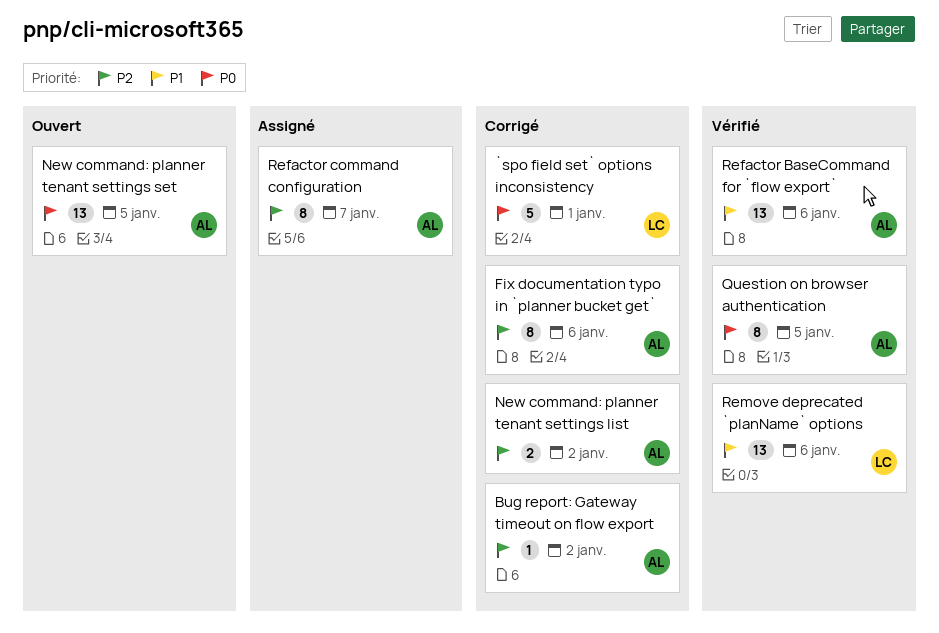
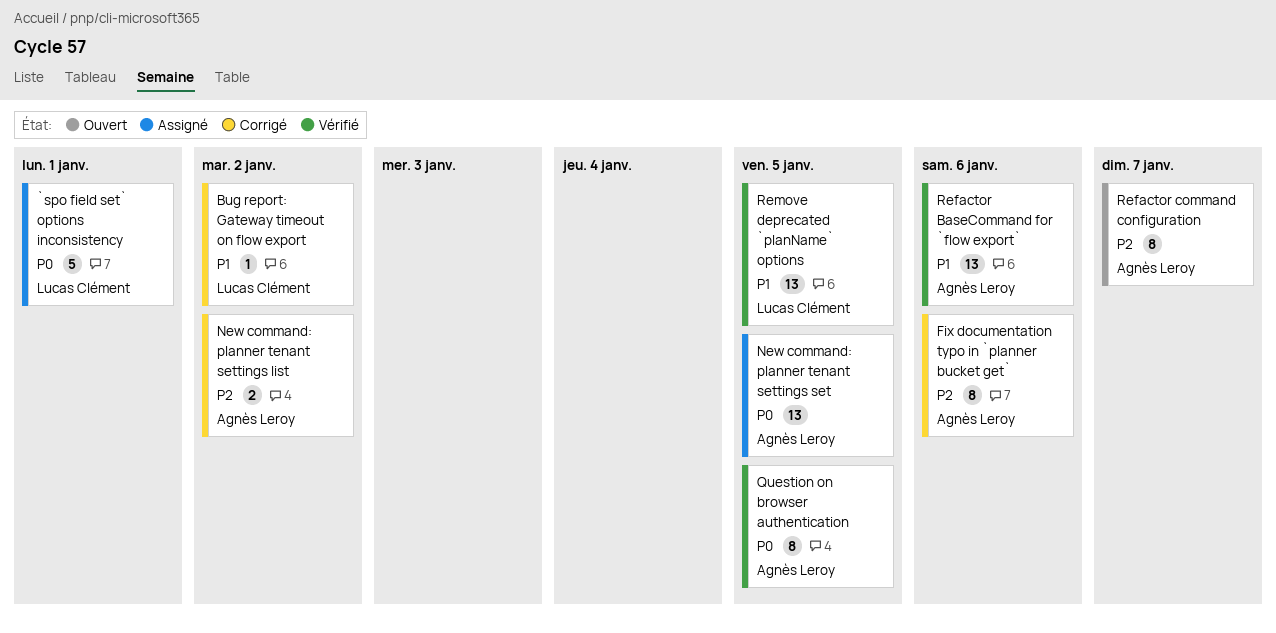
`spo field set` options inconsistency, status: Corrigé -> Assigné
Bug report: Gateway timeout on flow export, owner: Agnès Leroy -> Lucas Clément
Bug report: Gateway timeout on flow export, priority: P2 -> P1
New command: planner tenant settings set, status: Ouvert -> Assigné
Refactor command configuration, status: Assigné -> Ouvert
Remove deprecated `planName` options, due: Jan 6 -> Jan 5

